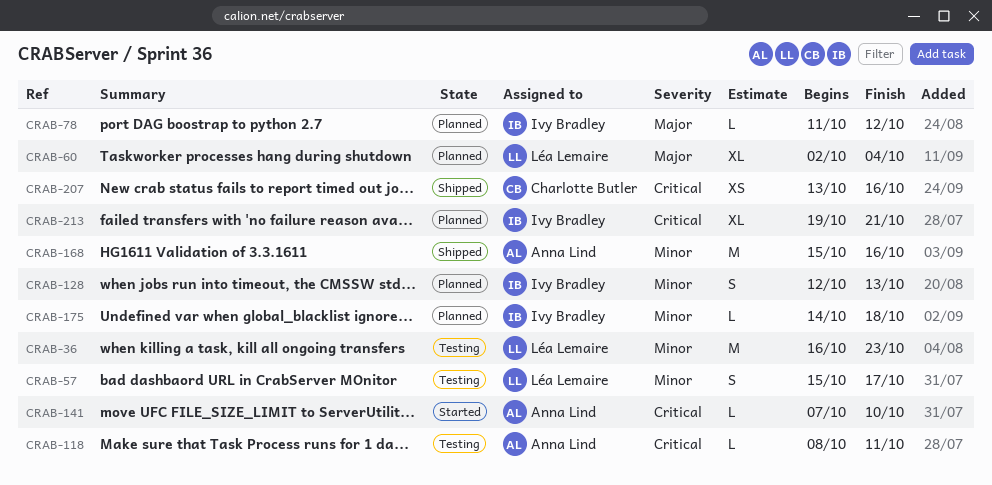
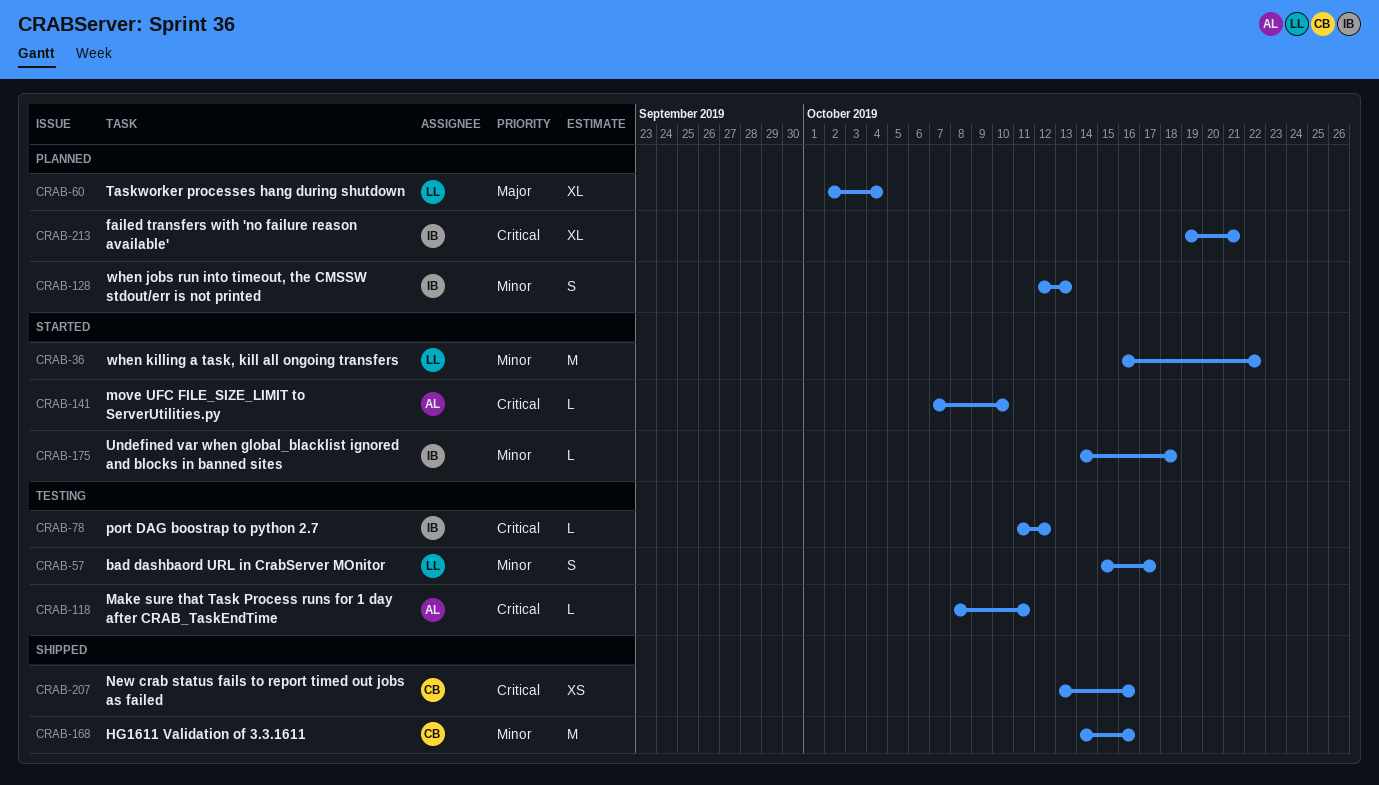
CRAB-36, status: Testing -> Started
CRAB-36, due: Oct 23 -> Oct 22
CRAB-78, status: Planned -> Testing
CRAB-78, priority: Major -> Critical
CRAB-168, owner: Anna Lind -> Charlotte Butler
CRAB-168, start: Oct 15 -> Oct 14
CRAB-175, status: Planned -> Started

